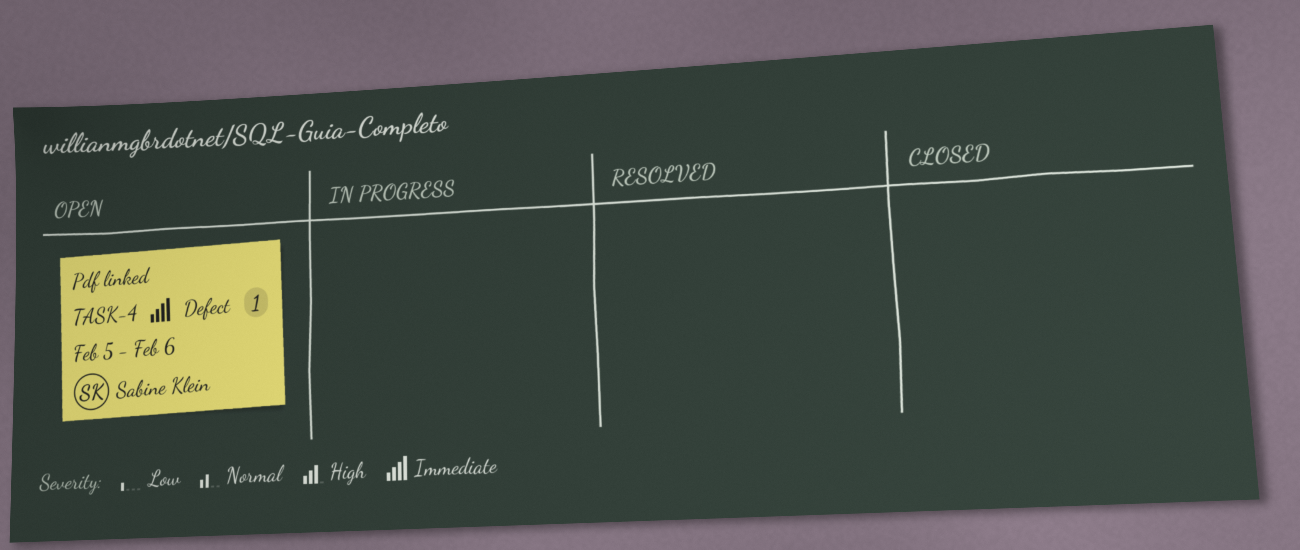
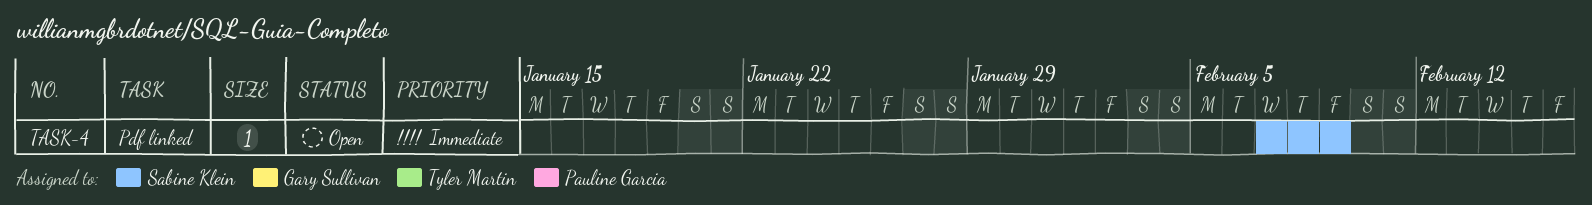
TASK-4, start: Feb 5 -> Feb 7
TASK-4, due: Feb 6 -> Feb 9

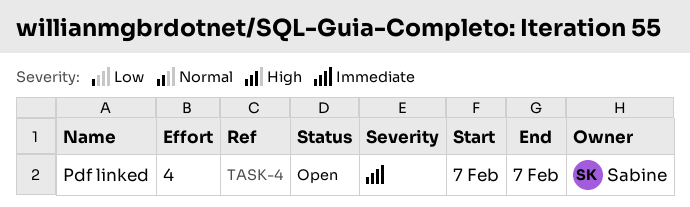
TASK-4, estimate: 1 -> 4
TASK-4, due: Feb 9 -> Feb 7

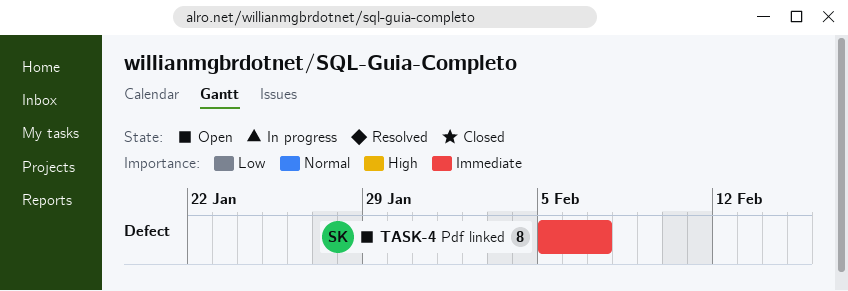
TASK-4, estimate: 4 -> 8
TASK-4, start: Feb 7 -> Feb 5

